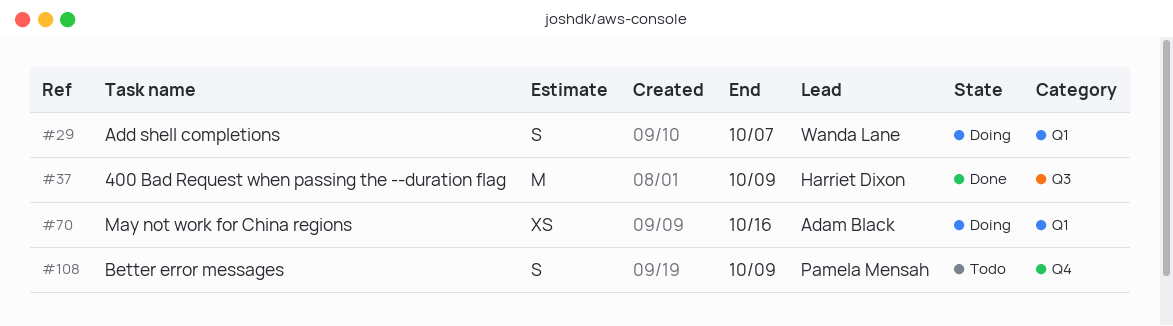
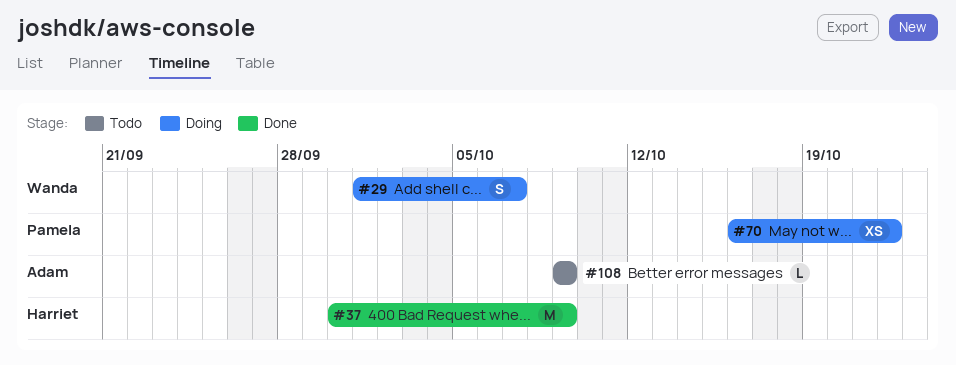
#70, owner: Adam Black -> Pamela Mensah
#70, due: Oct 16 -> Oct 22
#108, owner: Pamela Mensah -> Adam Black
#108, estimate: S -> L

